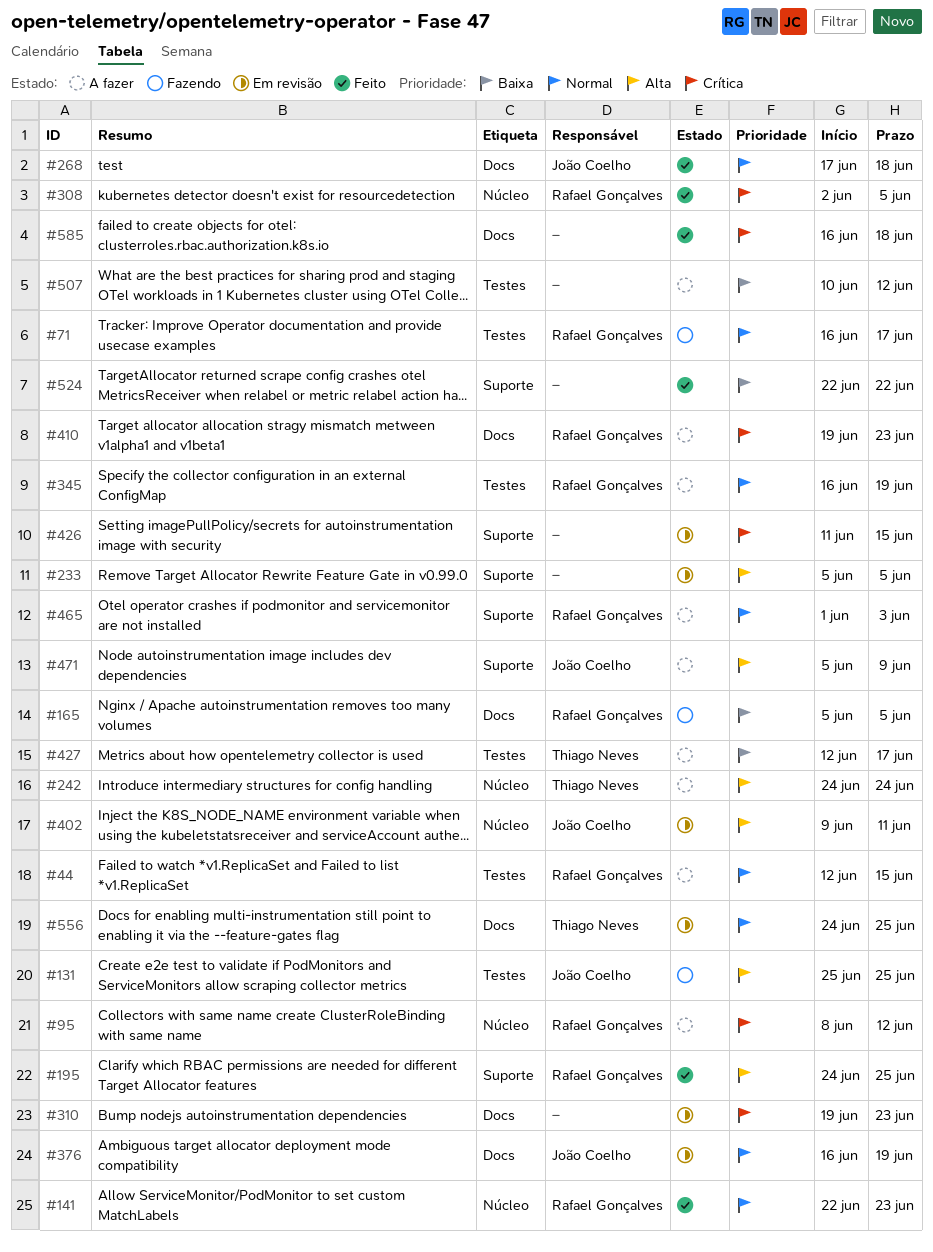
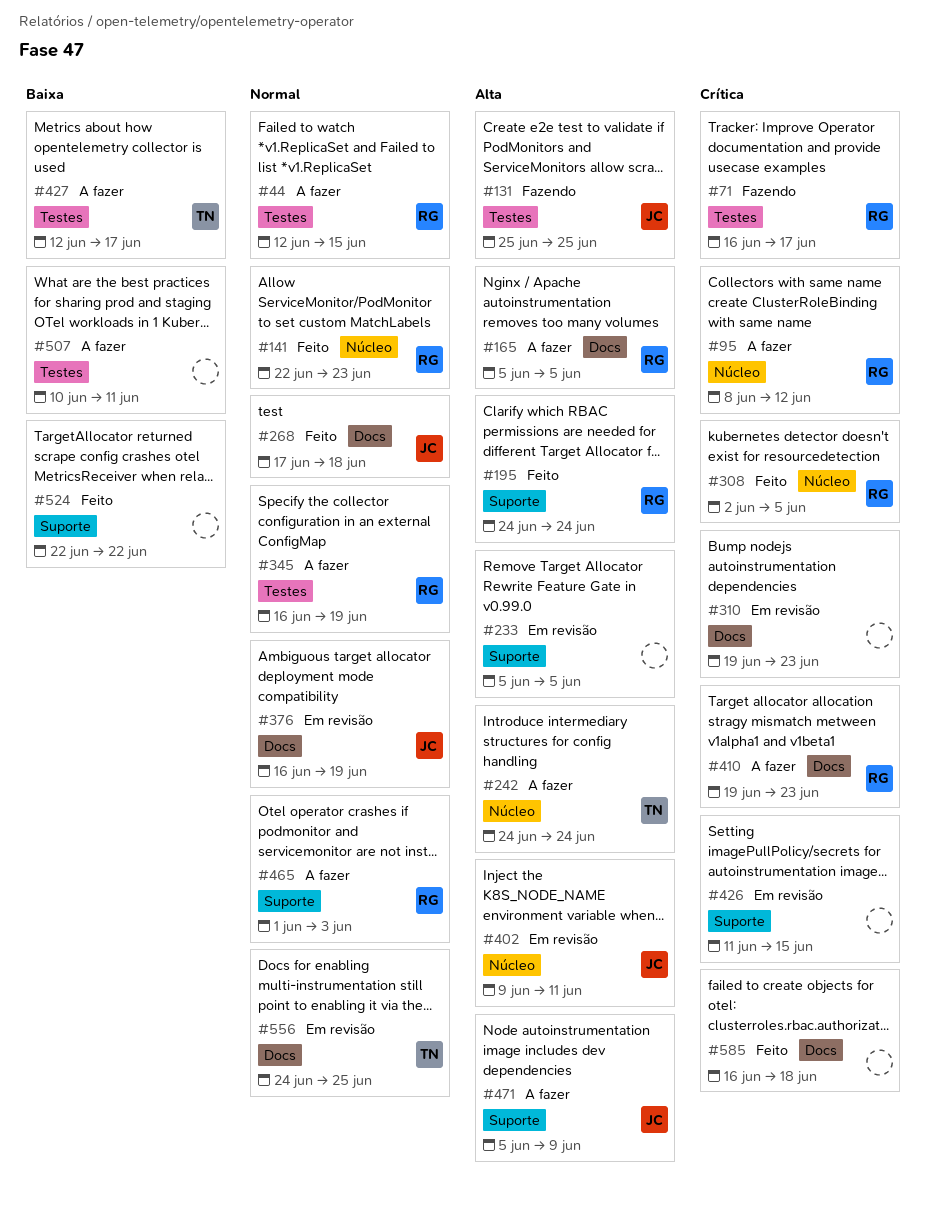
#71, priority: Normal -> Crítica
#165, status: Fazendo -> A fazer
#165, priority: Baixa -> Alta
#195, due: Jun 25 -> Jun 24
#507, due: Jun 12 -> Jun 11

